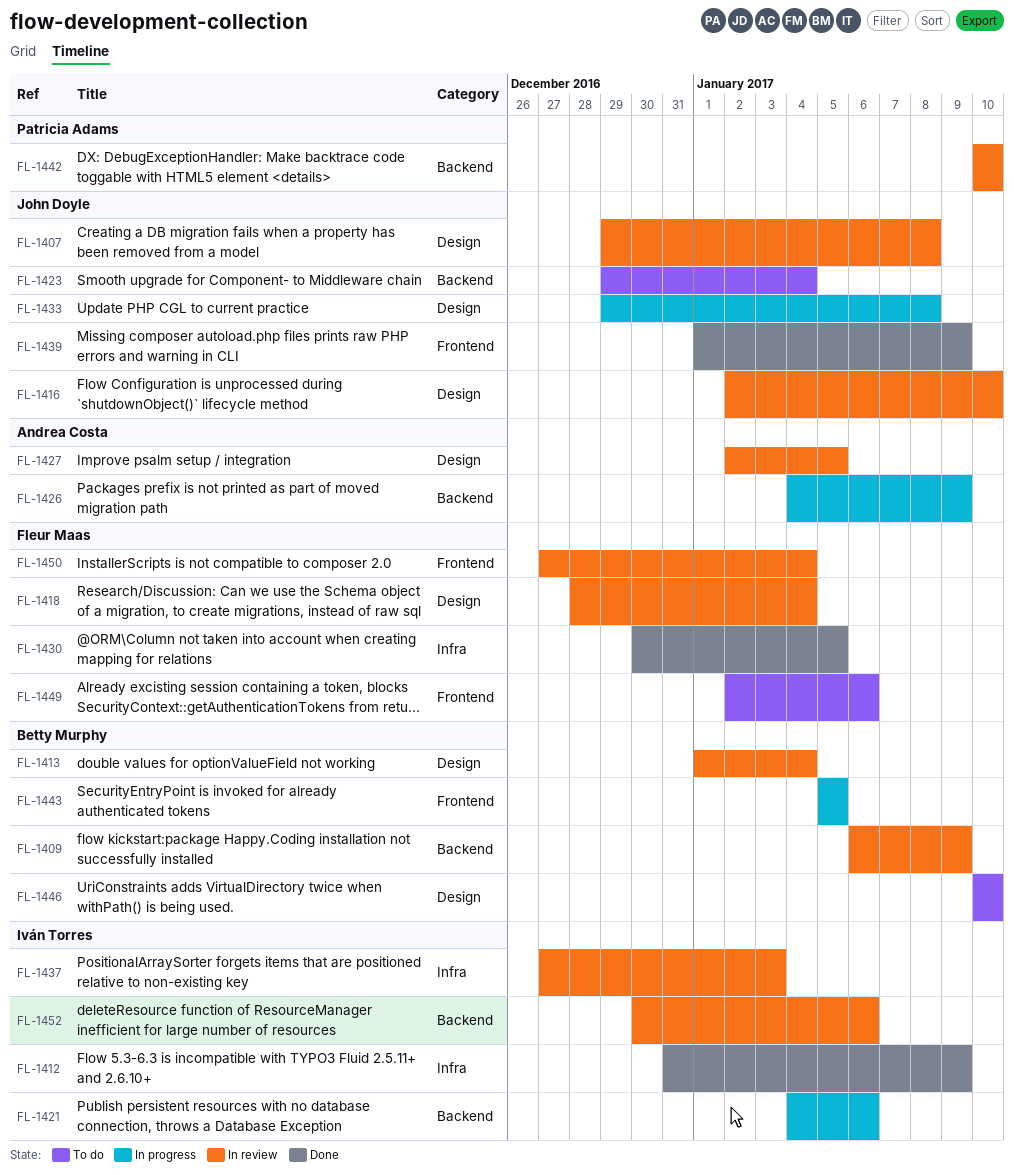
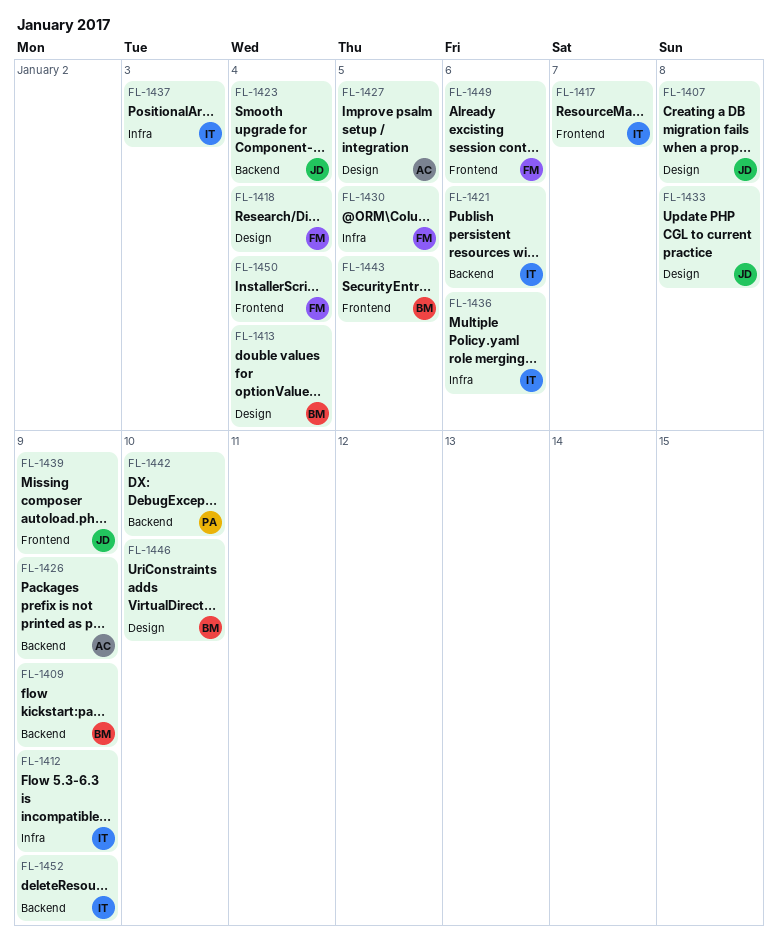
FL-1416: present -> none
FL-1417: none -> present
FL-1436: none -> present
FL-1452, due: Jan 6 -> Jan 9

